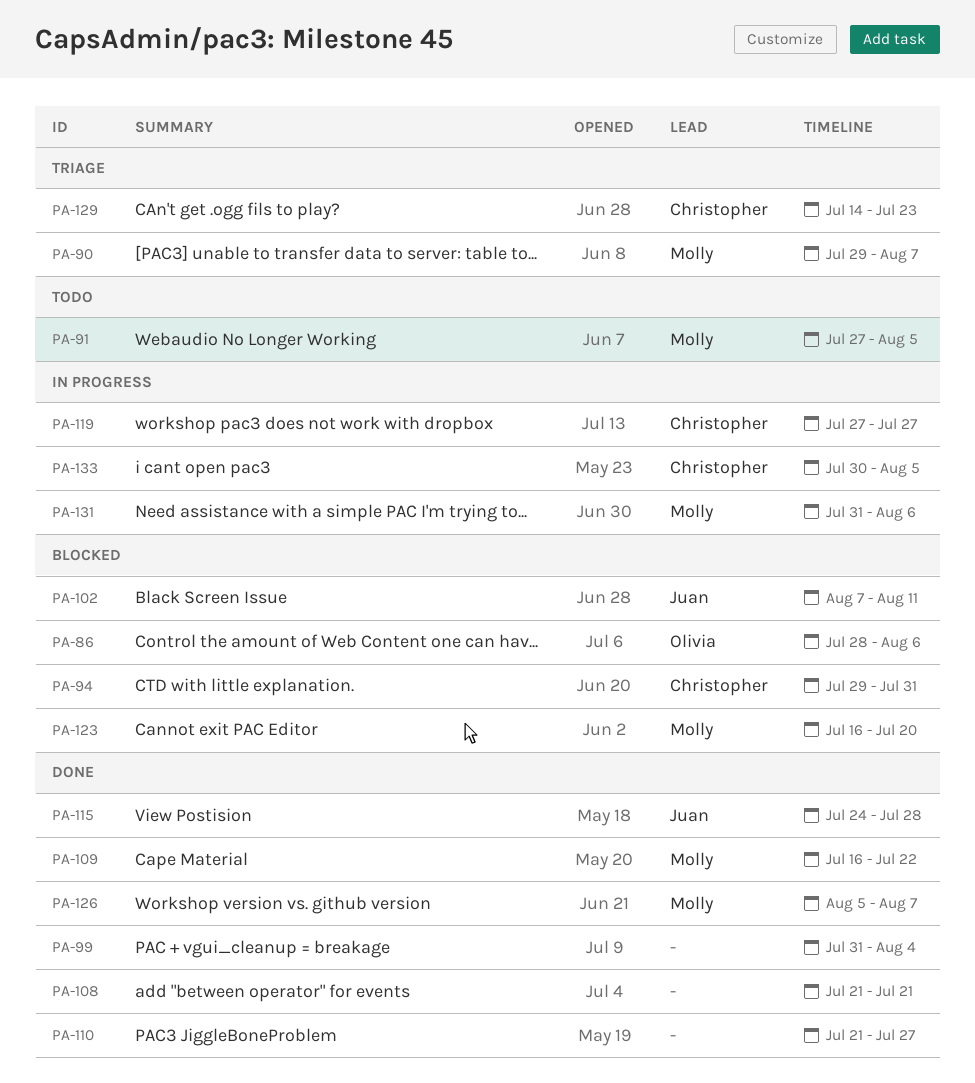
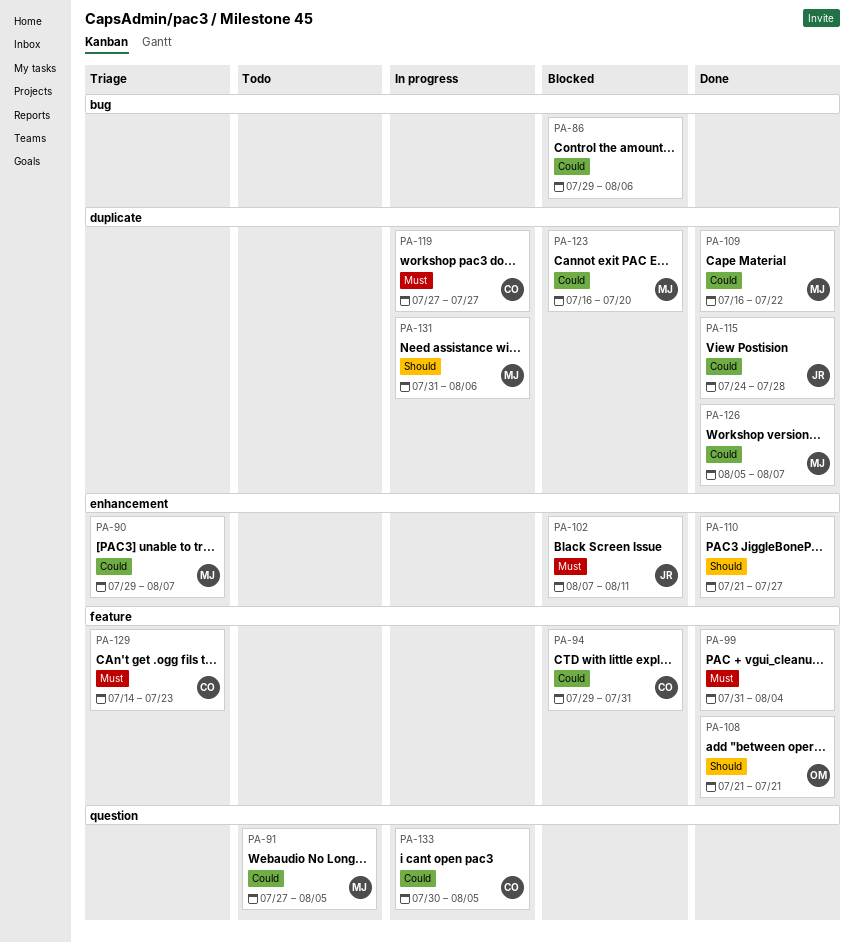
PA-86, owner: Olivia -> none
PA-86, start: Jul 28 -> Jul 29
PA-108, owner: none -> Olivia

